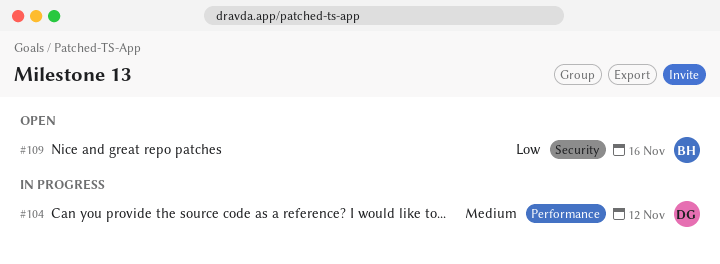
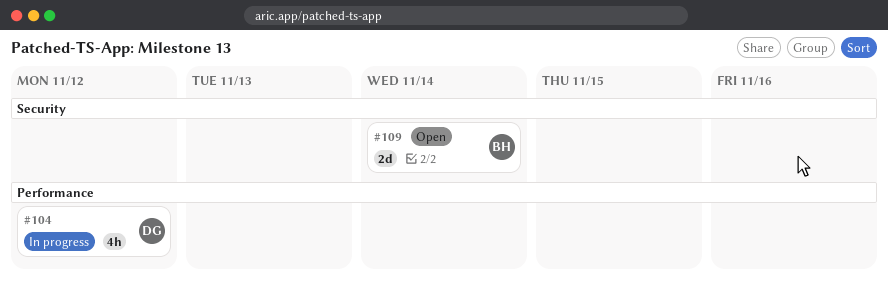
#109, due: Nov 16 -> Nov 14

